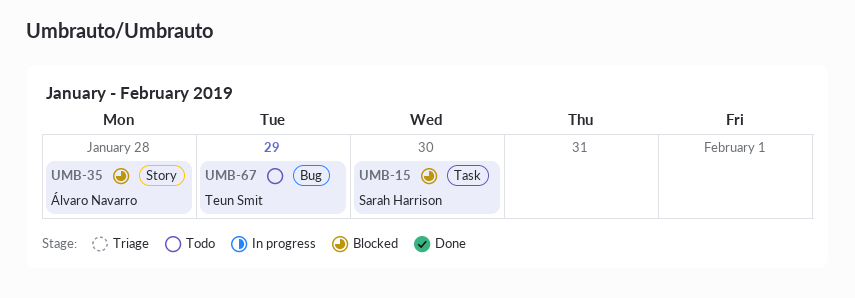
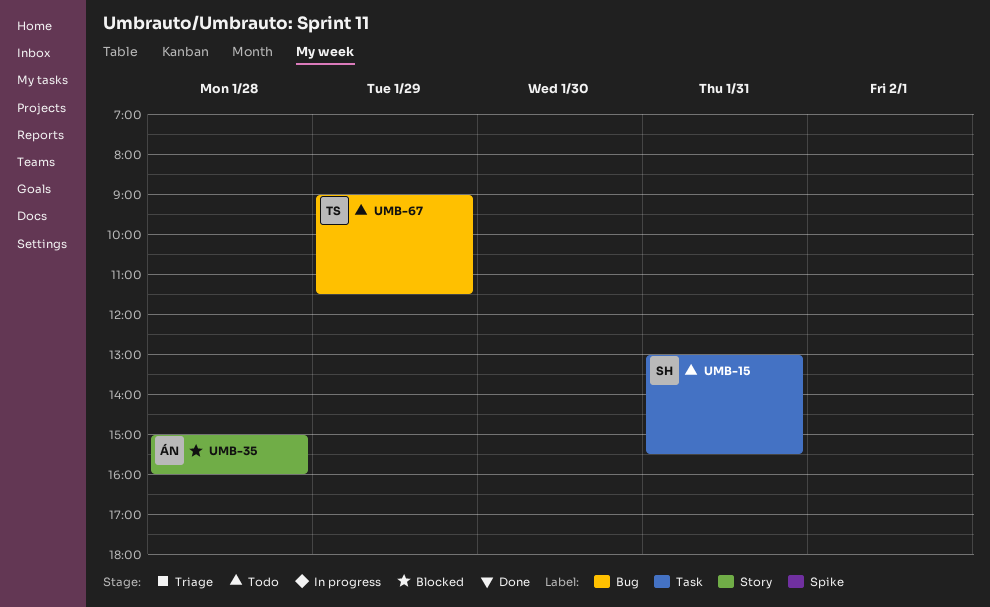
UMB-15, status: Blocked -> Todo
UMB-15, day: Jan 30 -> Jan 31

